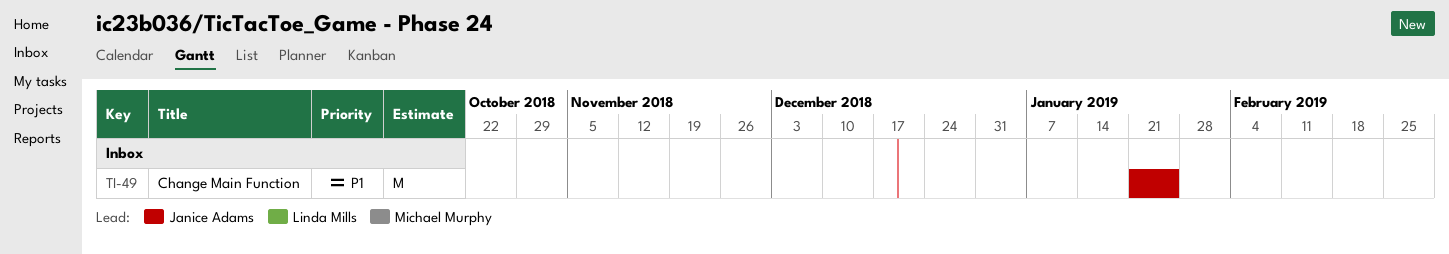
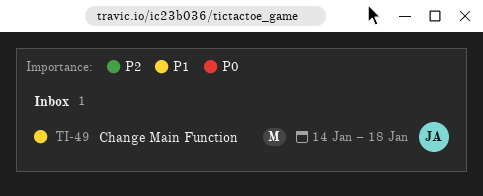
TI-49, start: Jan 21 -> Jan 14
TI-49, due: Jan 25 -> Jan 18

